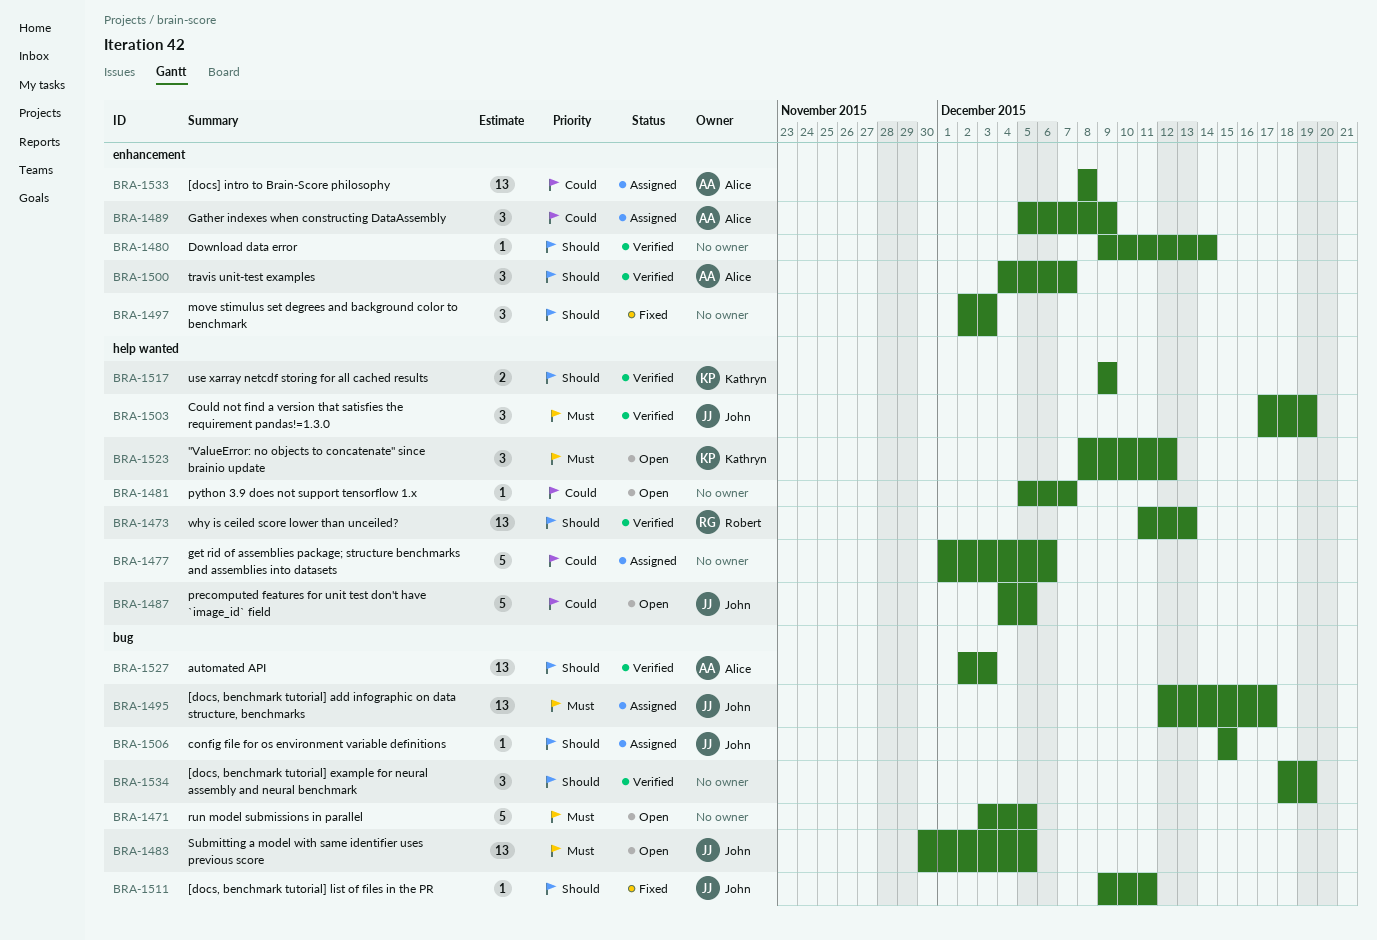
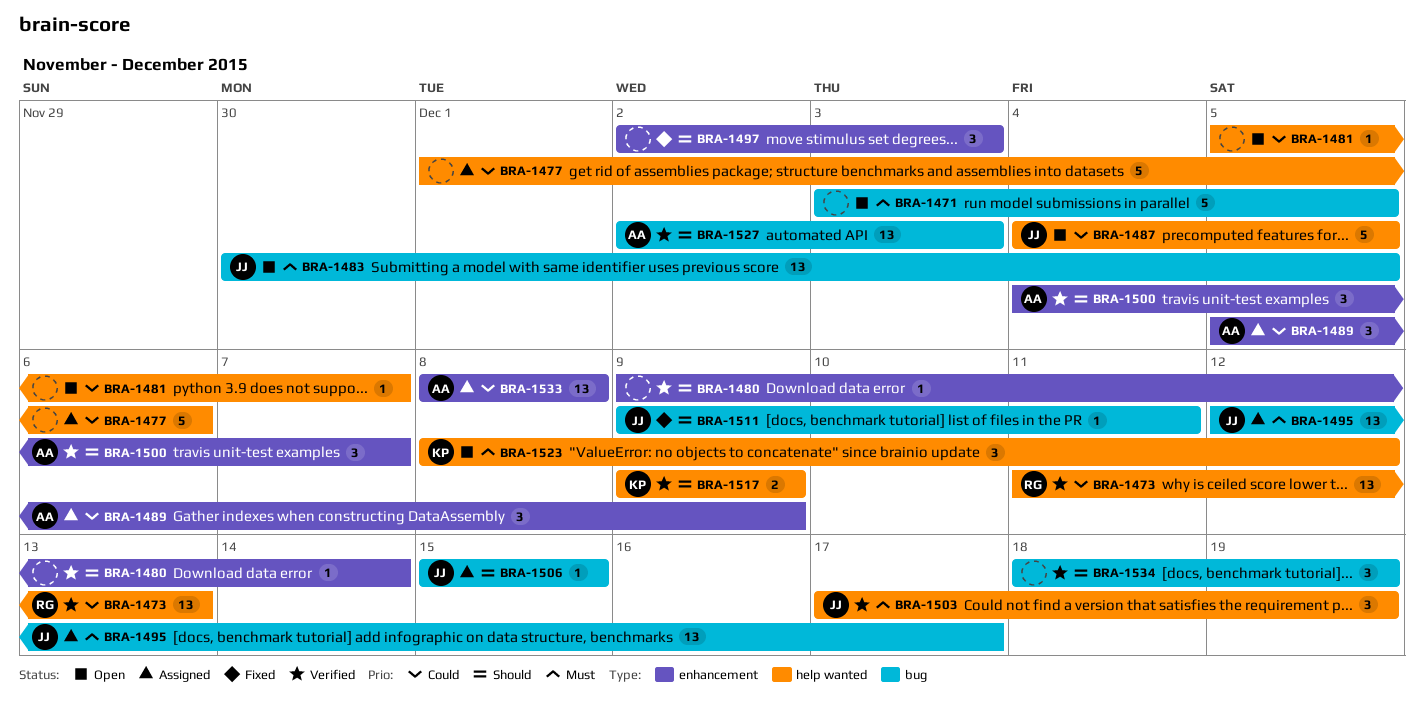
BRA-1473, priority: Should -> Could

